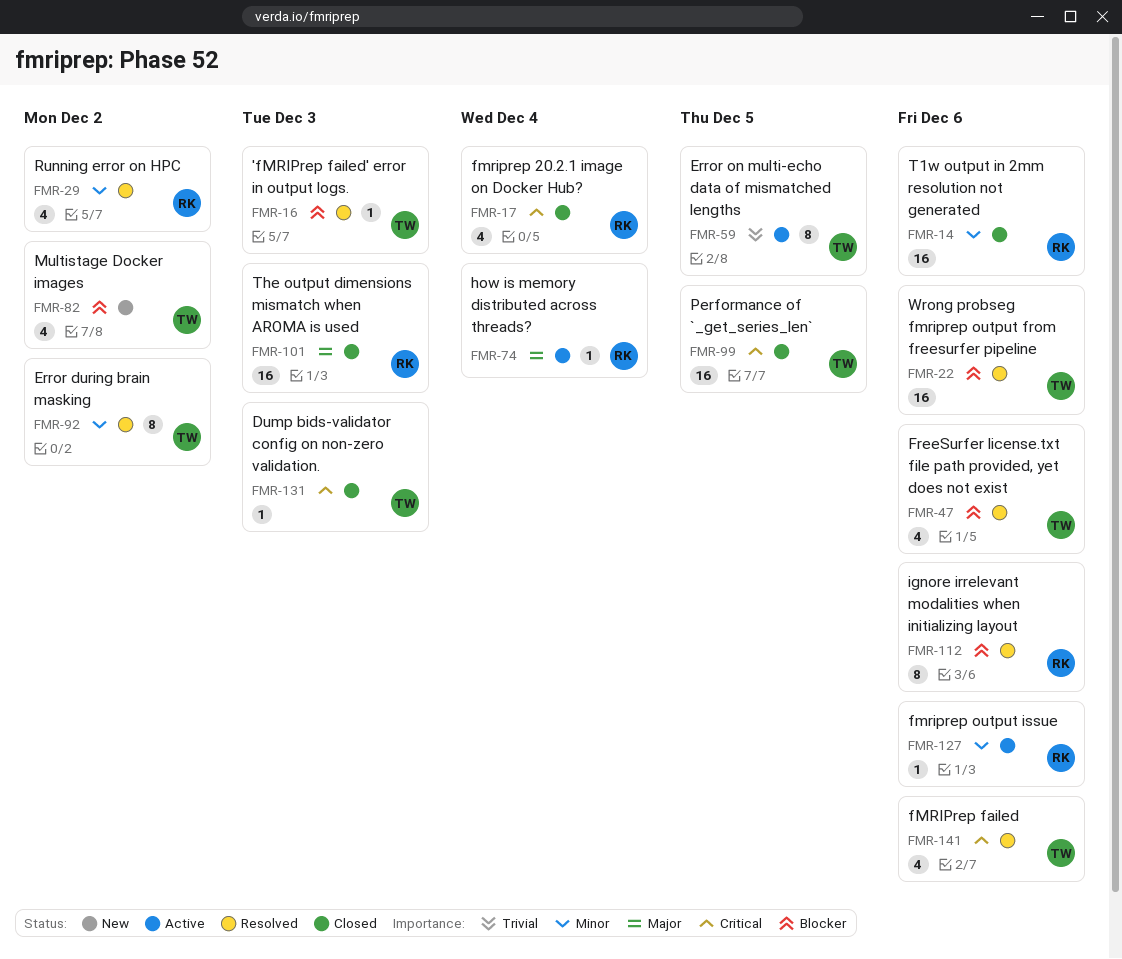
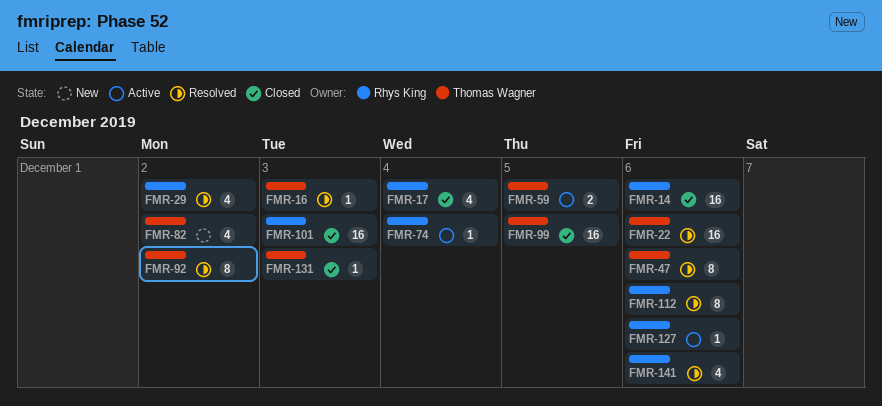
FMR-47, estimate: 4 -> 8
FMR-59, estimate: 8 -> 2
FMR-141, owner: Thomas Wagner -> Rhys King

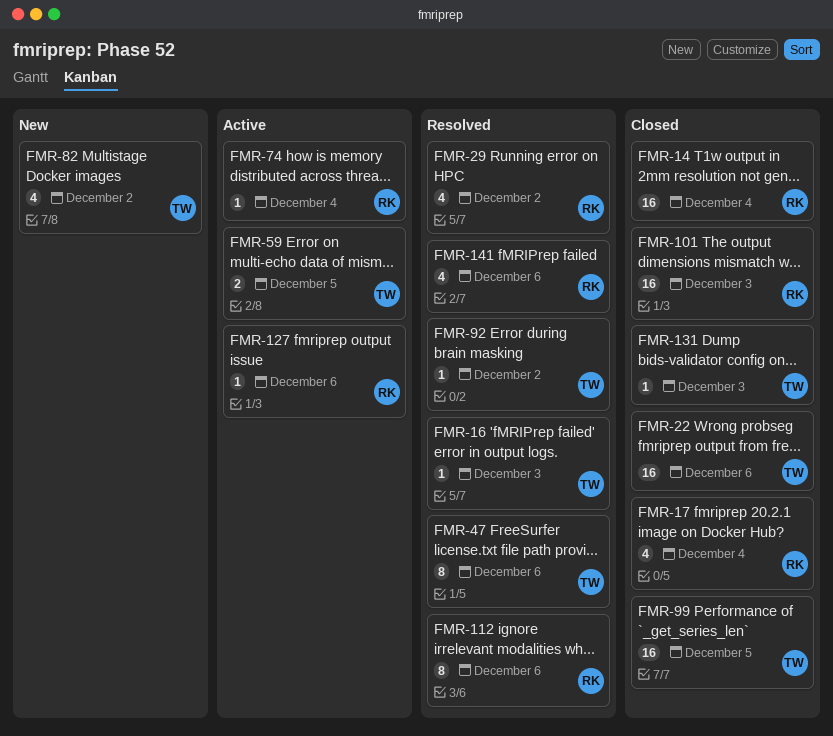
FMR-14, due: Dec 6 -> Dec 4
FMR-22, status: Resolved -> Closed
FMR-92, estimate: 8 -> 1

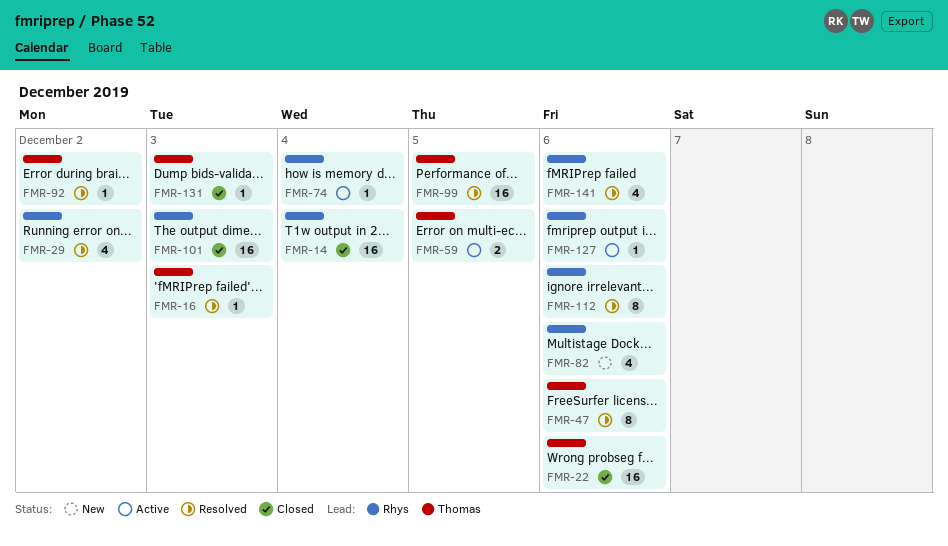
FMR-17: present -> none
FMR-82, owner: Thomas -> Rhys
FMR-82, due: Dec 2 -> Dec 6
FMR-99, status: Closed -> Resolved

